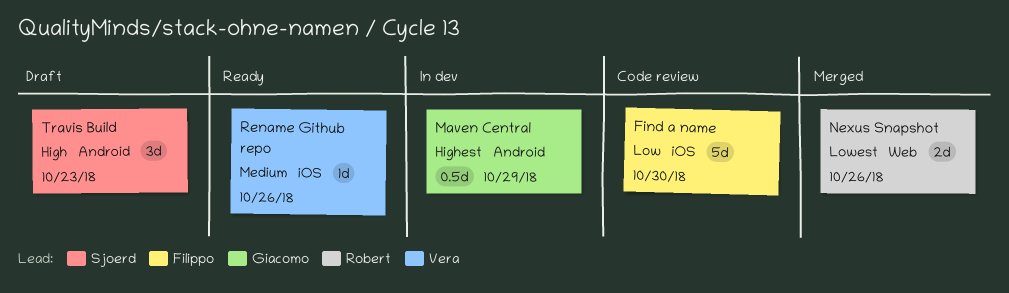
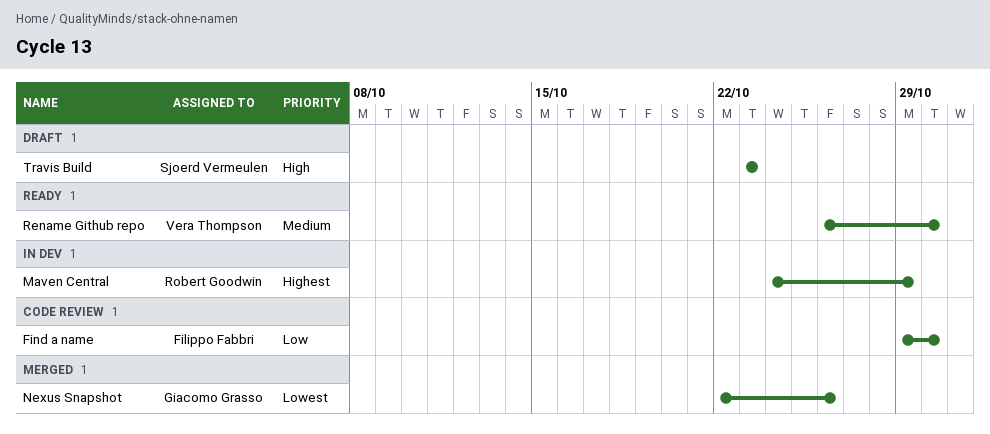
Maven Central, owner: Giacomo Grasso -> Robert Goodwin
Nexus Snapshot, owner: Robert Goodwin -> Giacomo Grasso
Rename Github repo, due: Oct 26 -> Oct 30

